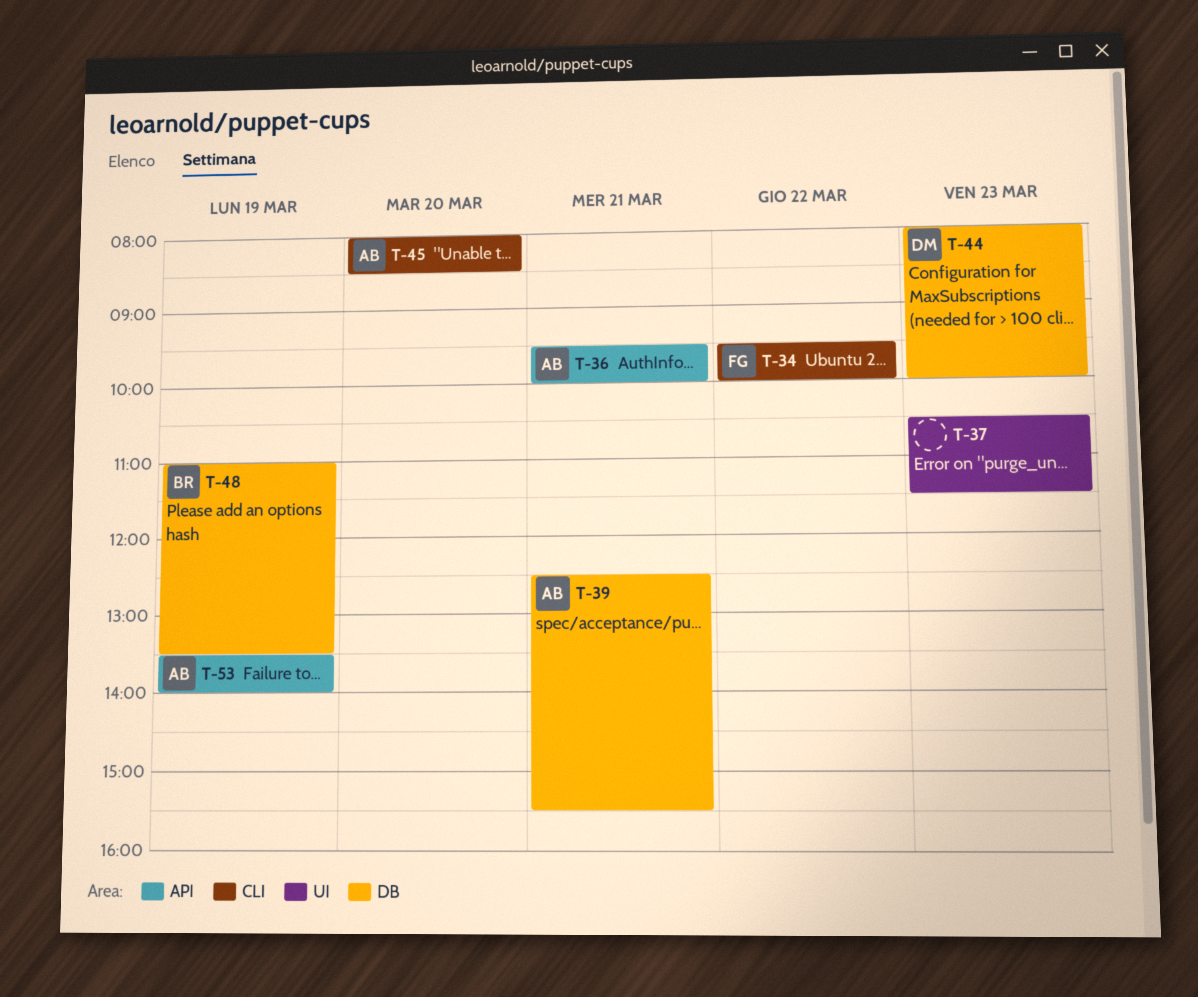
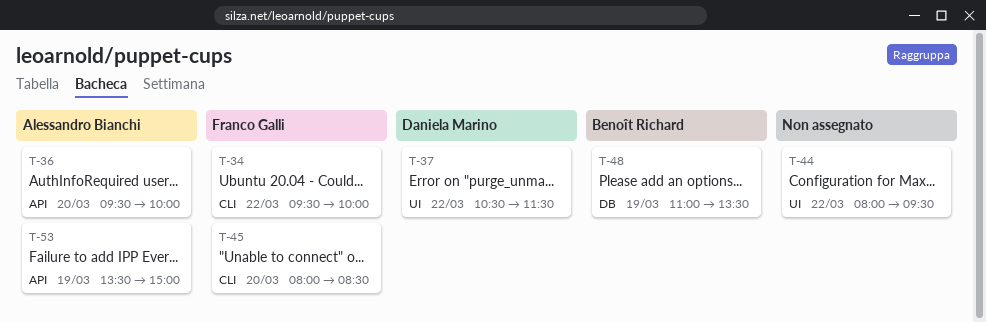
T-36, day: Mar 21 -> Mar 20
T-37, owner: none -> Daniela Marino
T-37, day: Mar 23 -> Mar 22
T-39: present -> none
T-44, owner: Daniela Marino -> none
T-44, label: DB -> UI
T-44, day: Mar 23 -> Mar 22
T-44, ends: 10:00 -> 09:30
T-45, owner: Alessandro Bianchi -> Franco Galli
T-53, ends: 14:00 -> 15:00

